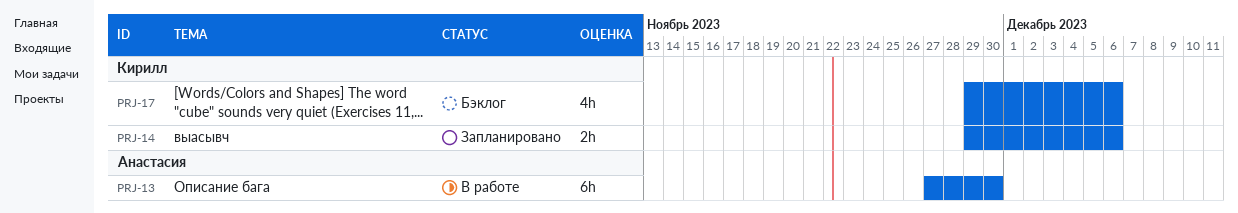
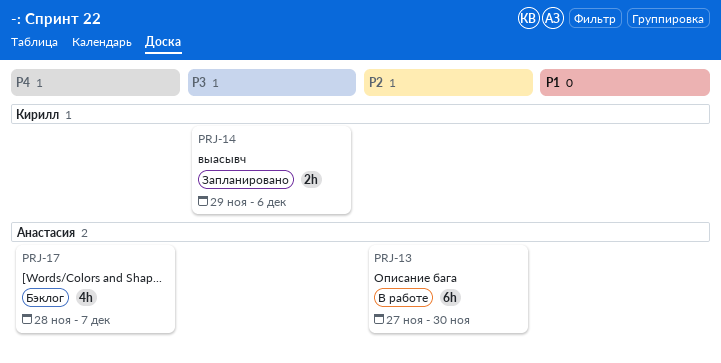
PRJ-17, owner: Кирилл -> Анастасия
PRJ-17, start: Nov 29 -> Nov 28
PRJ-17, due: Dec 6 -> Dec 7

